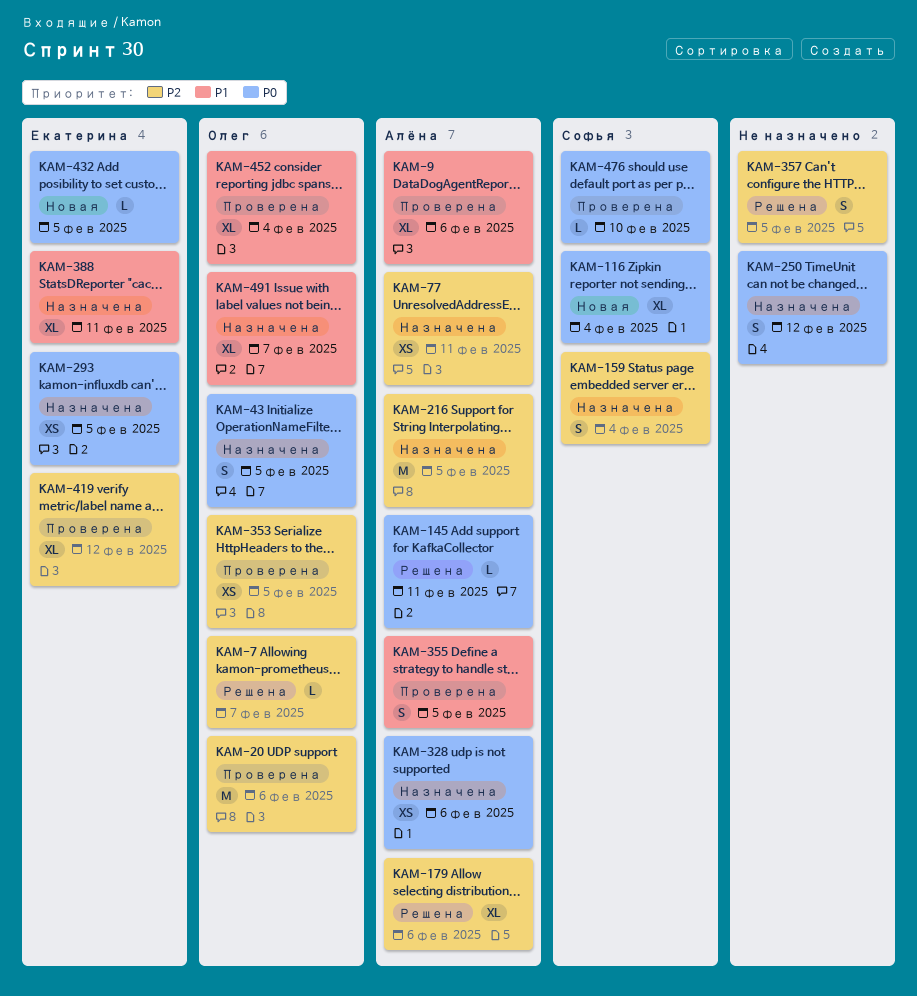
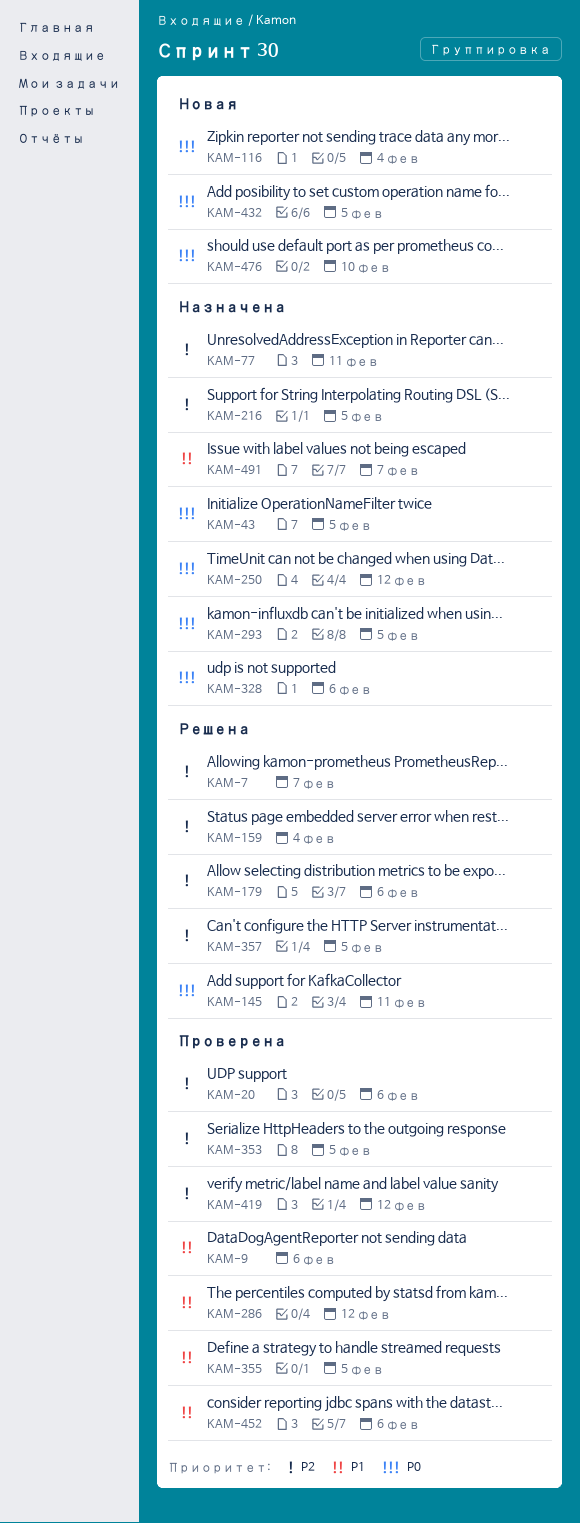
KAM-159, status: Назначена -> Решена
KAM-286: none -> present
KAM-388: present -> none
KAM-452, due: Feb 4 -> Feb 6
KAM-476, status: Проверена -> Новая

